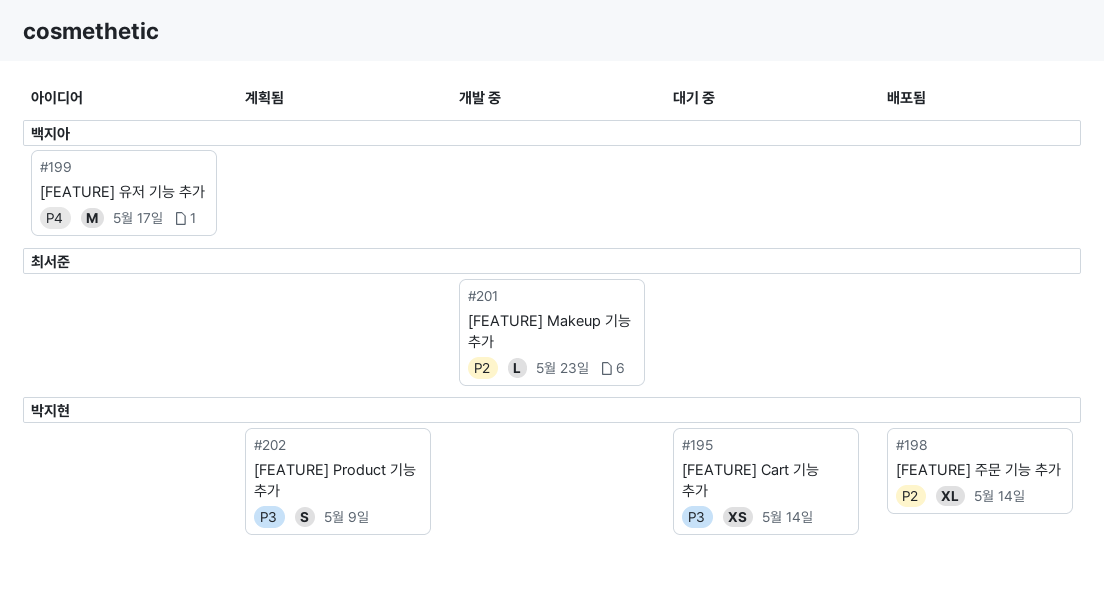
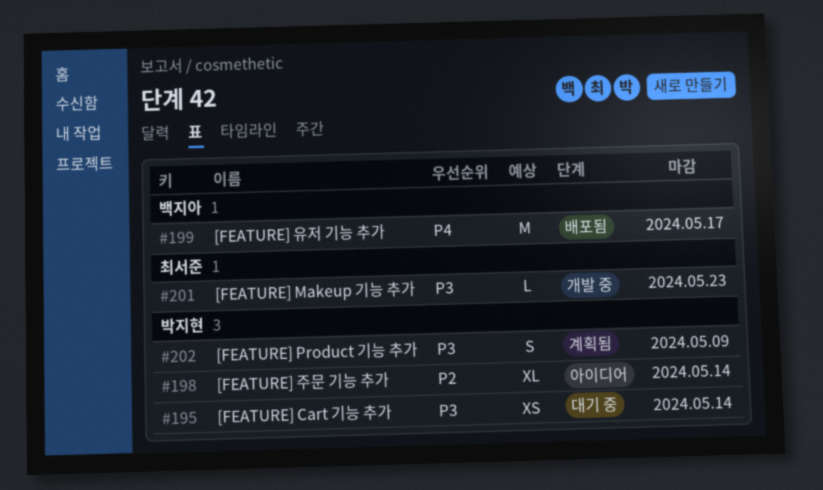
#198, status: 배포됨 -> 아이디어
#199, status: 아이디어 -> 배포됨
#201, priority: P2 -> P3

